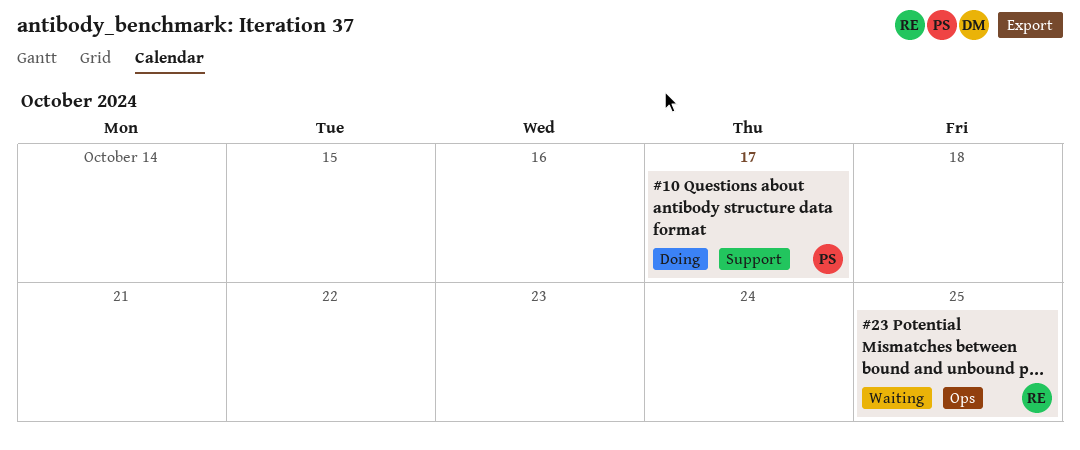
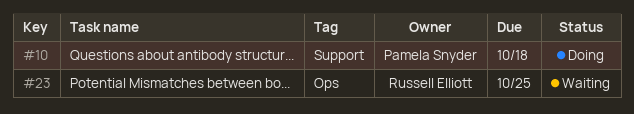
#10, due: Oct 17 -> Oct 18

